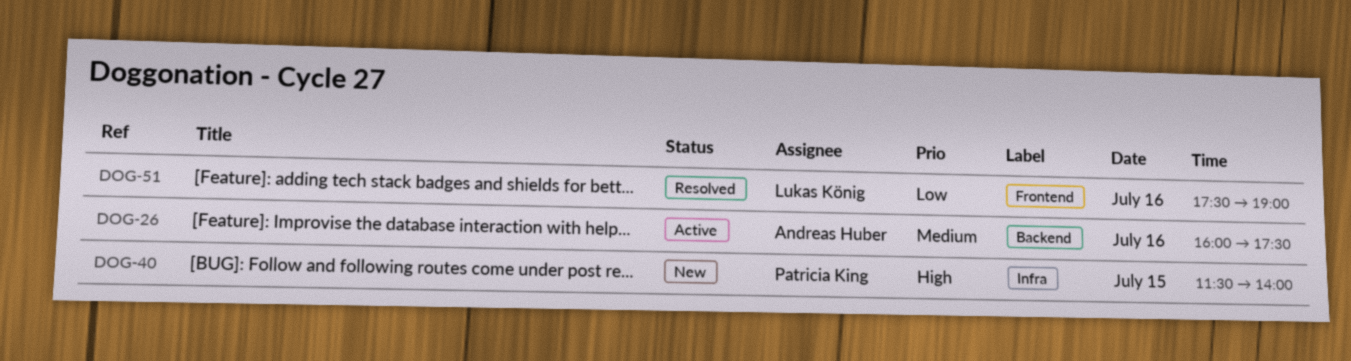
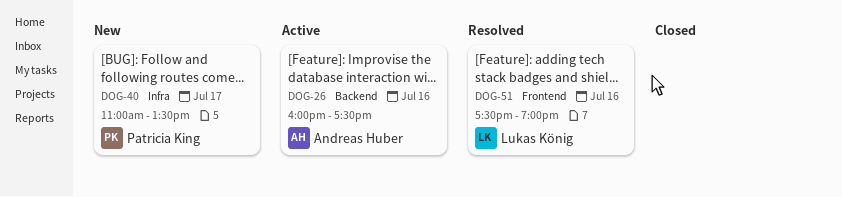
DOG-40, day: Jul 15 -> Jul 17
DOG-40, begins: 11:30 -> 11:00
DOG-40, ends: 14:00 -> 13:30

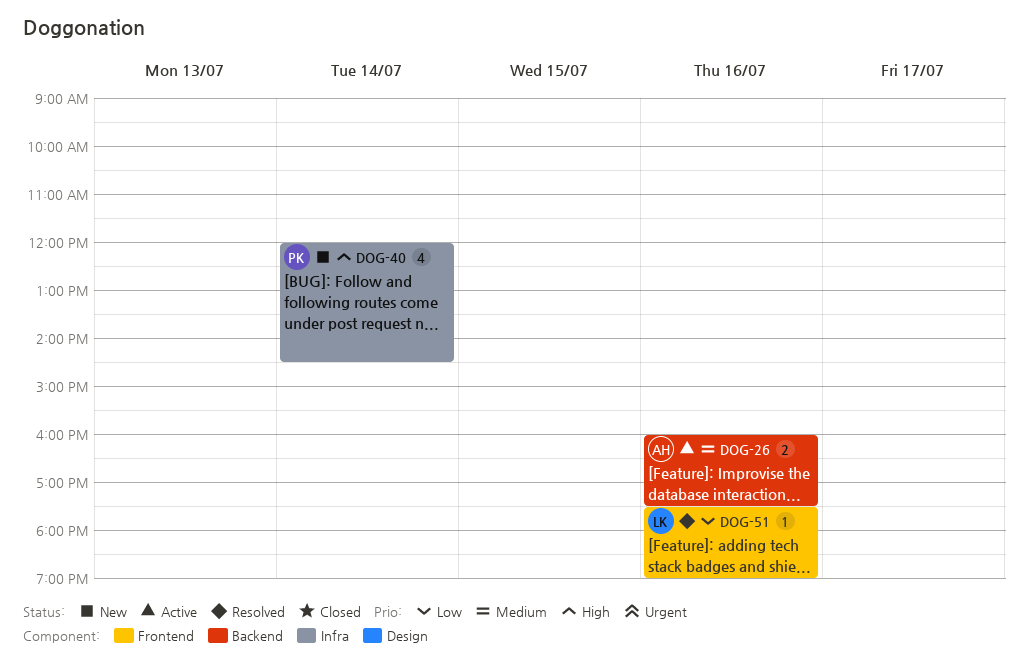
DOG-40, day: Jul 17 -> Jul 14
DOG-40, begins: 11:00 -> 12:00
DOG-40, ends: 13:30 -> 14:30

